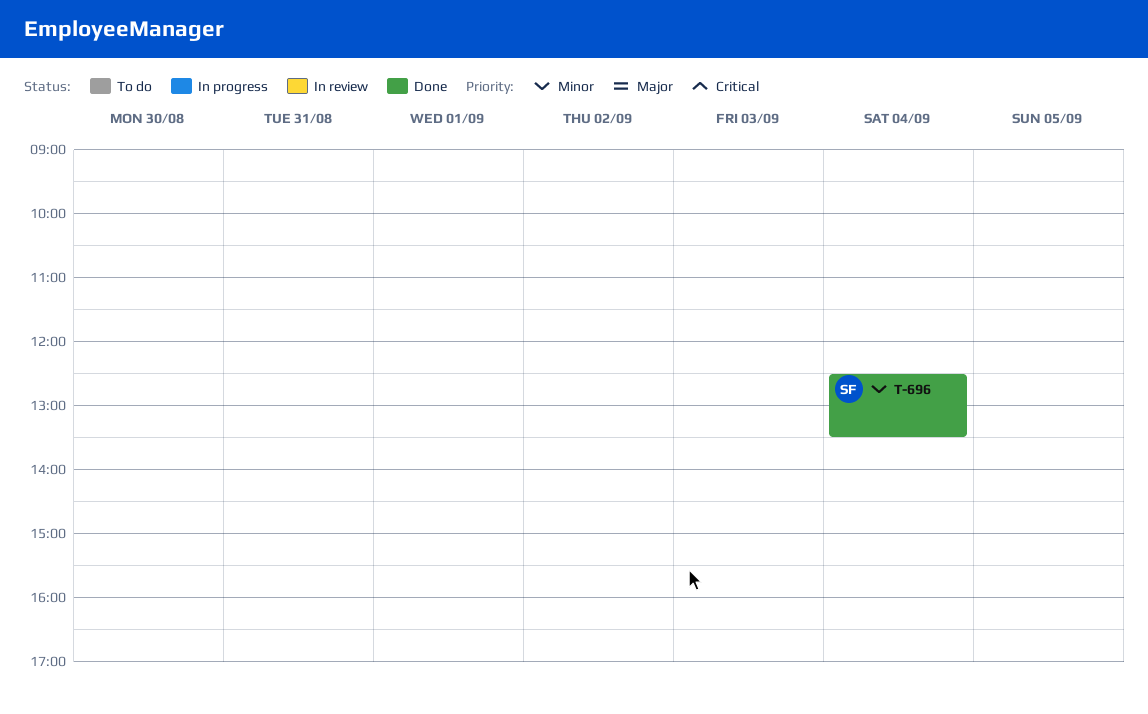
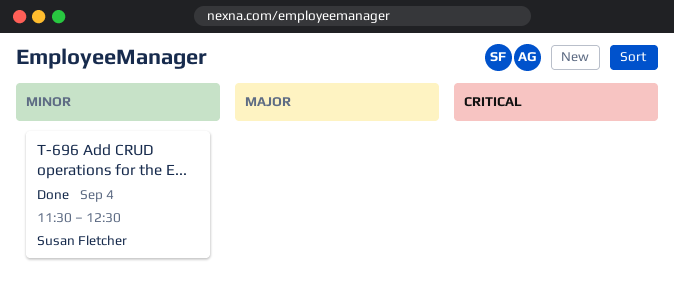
T-696, begins: 12:30 -> 11:30
T-696, ends: 13:30 -> 12:30

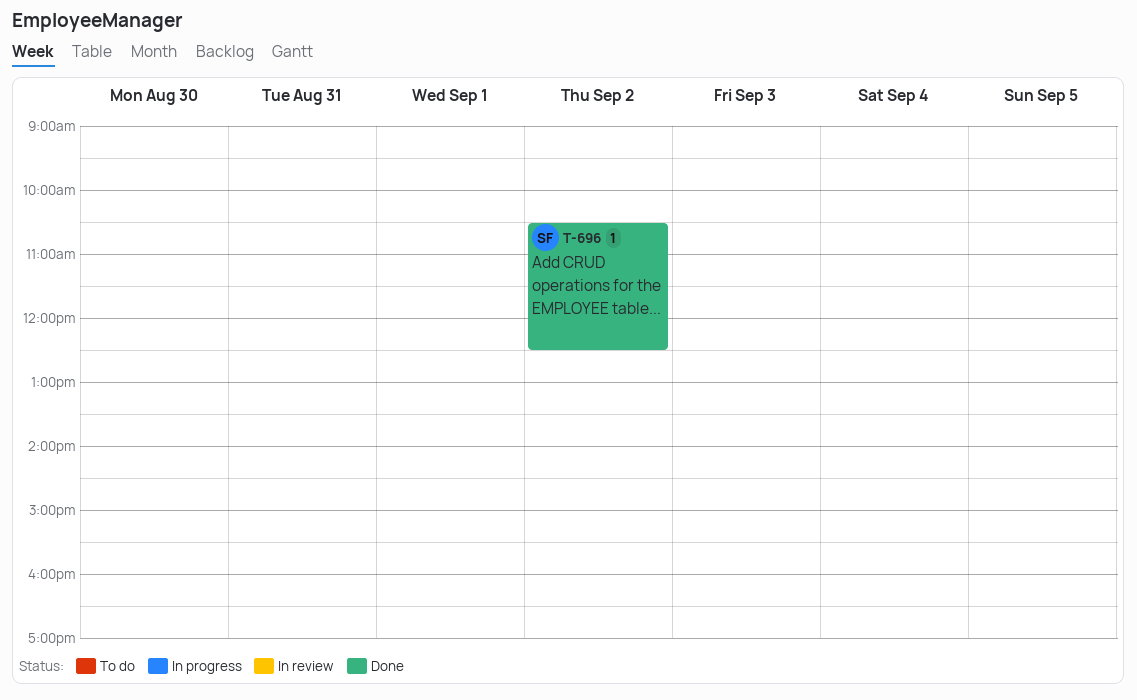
T-696, day: Sep 4 -> Sep 2
T-696, begins: 11:30 -> 10:30

